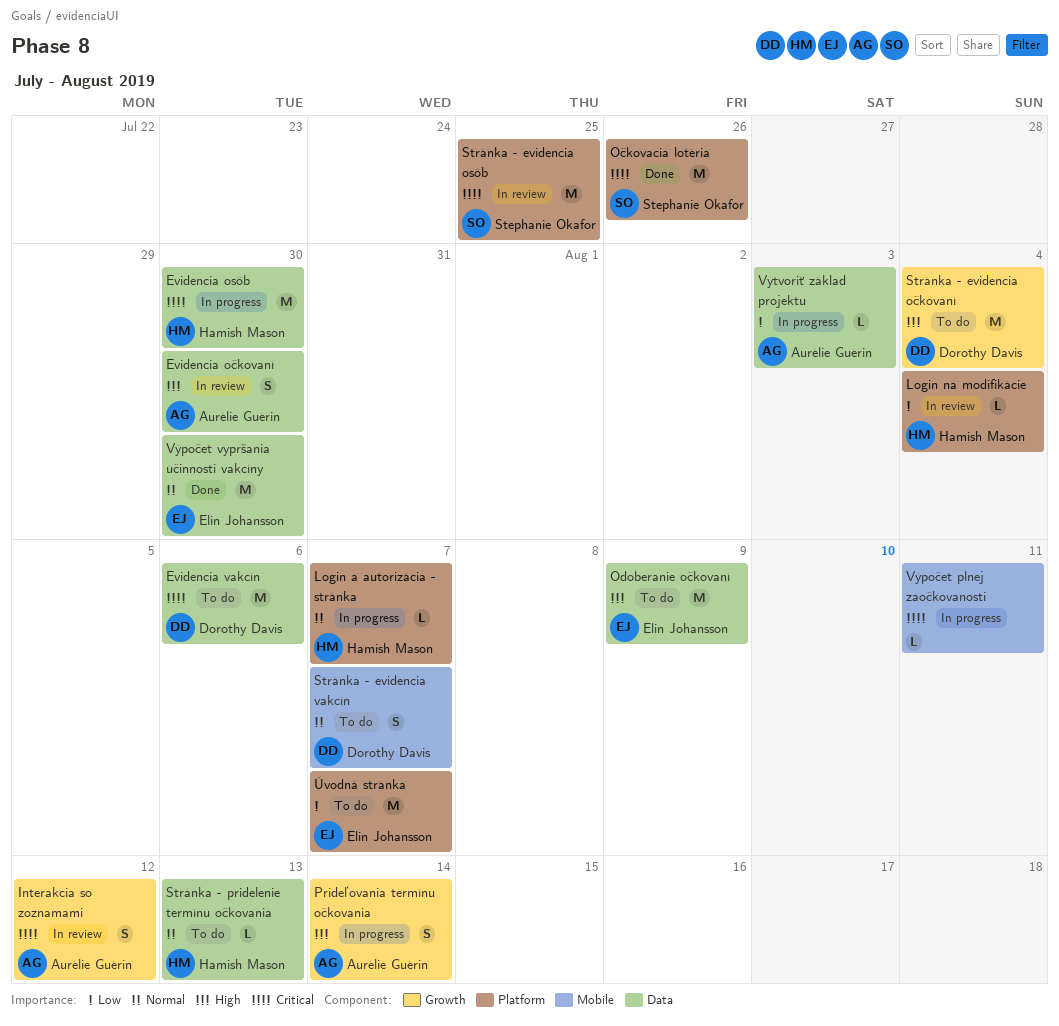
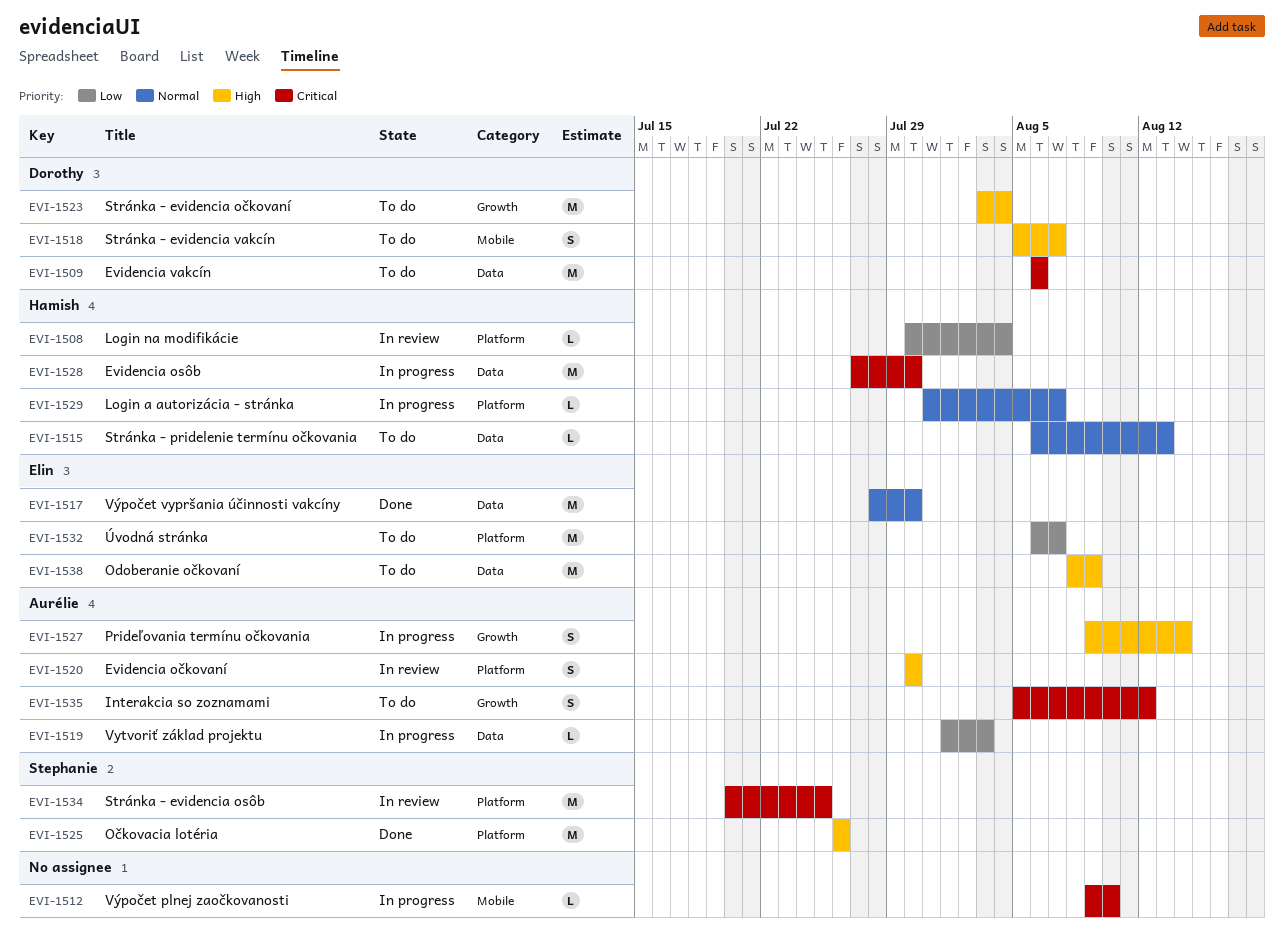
Evidencia očkovaní, label: Data -> Platform
Interakcia so zoznamami, status: In review -> To do
Očkovacia lotéria, priority: Critical -> High
Stránka - evidencia vakcín, priority: Normal -> High
Výpočet plnej zaočkovanosti, due: Aug 11 -> Aug 10

